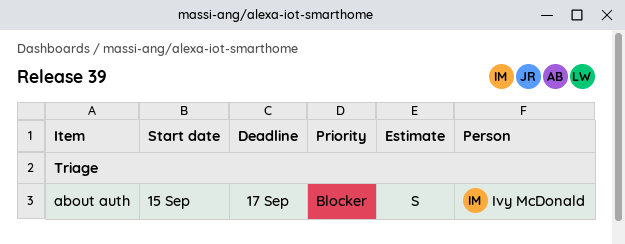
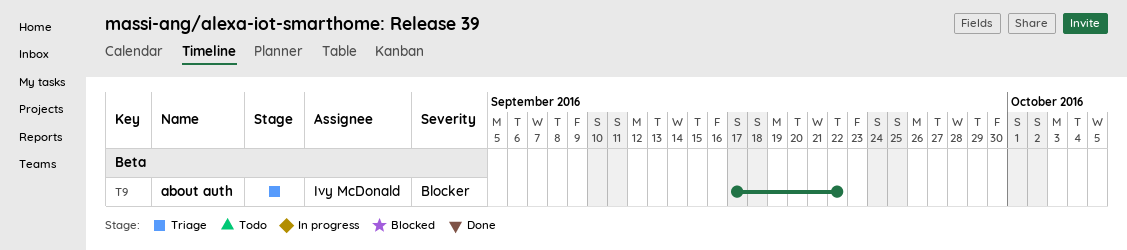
about auth, start: Sep 15 -> Sep 17
about auth, due: Sep 17 -> Sep 22

